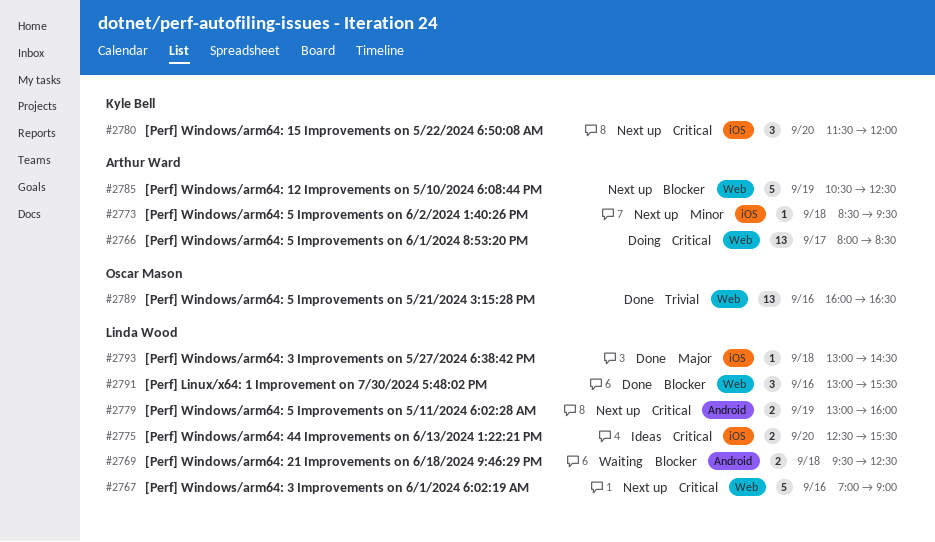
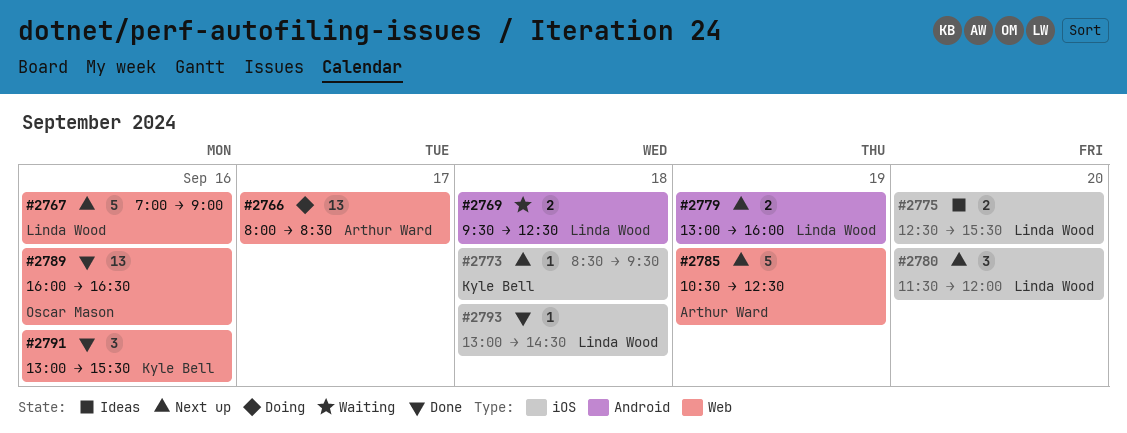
#2773, owner: Arthur Ward -> Kyle Bell
#2780, owner: Kyle Bell -> Linda Wood
#2791, owner: Linda Wood -> Kyle Bell

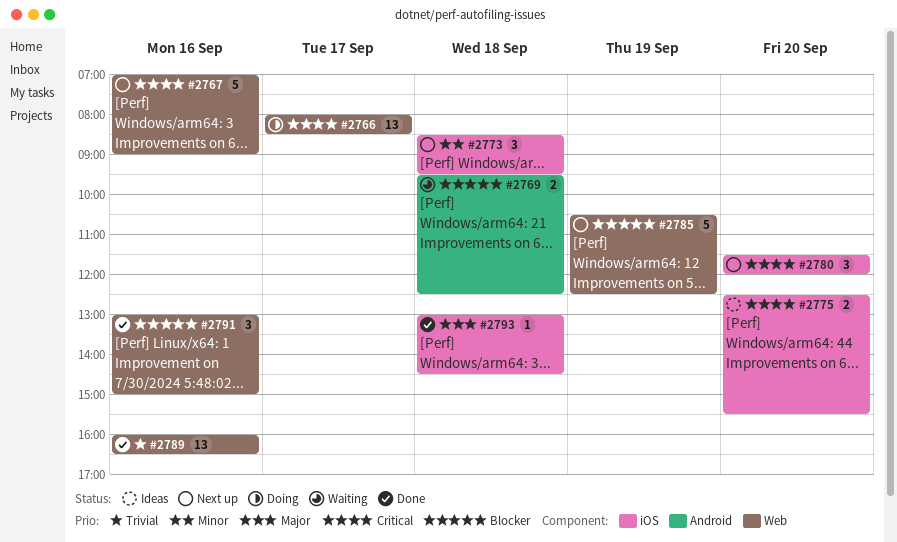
#2773, estimate: 1 -> 3
#2779: present -> none
#2791, ends: 15:30 -> 15:00

